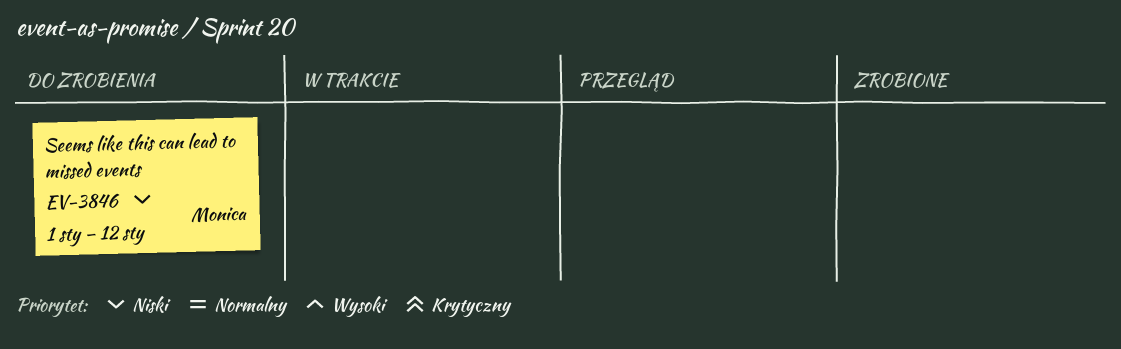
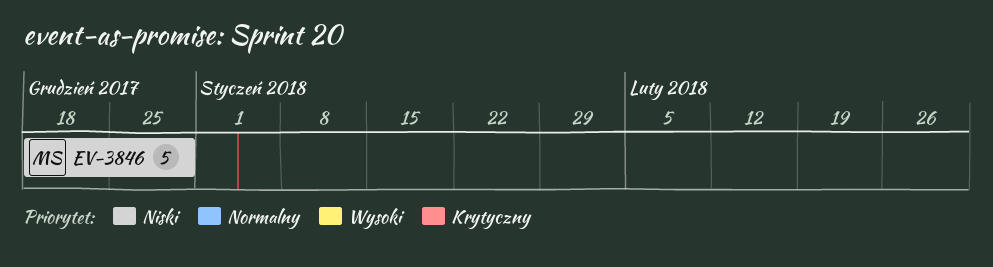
EV-3846, start: Jan 1 -> Dec 18
EV-3846, due: Jan 12 -> Dec 29

